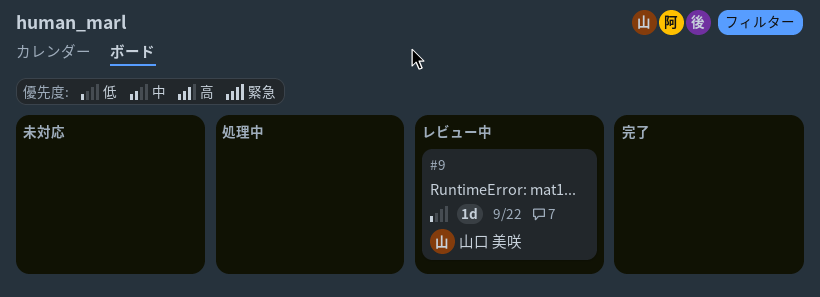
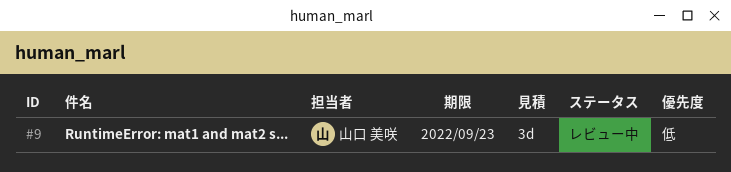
#9, estimate: 1d -> 3d
#9, due: Sep 22 -> Sep 23

